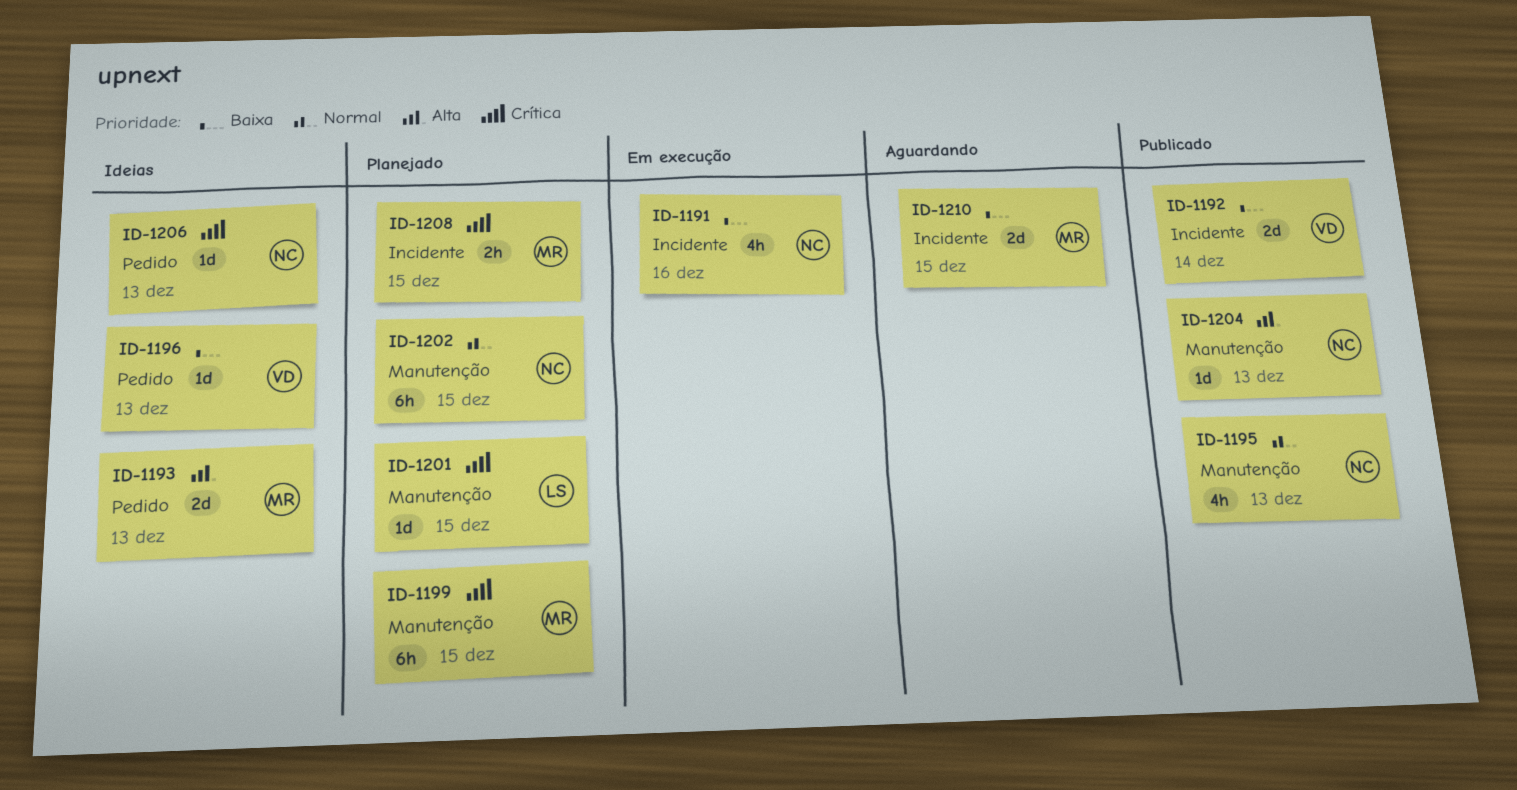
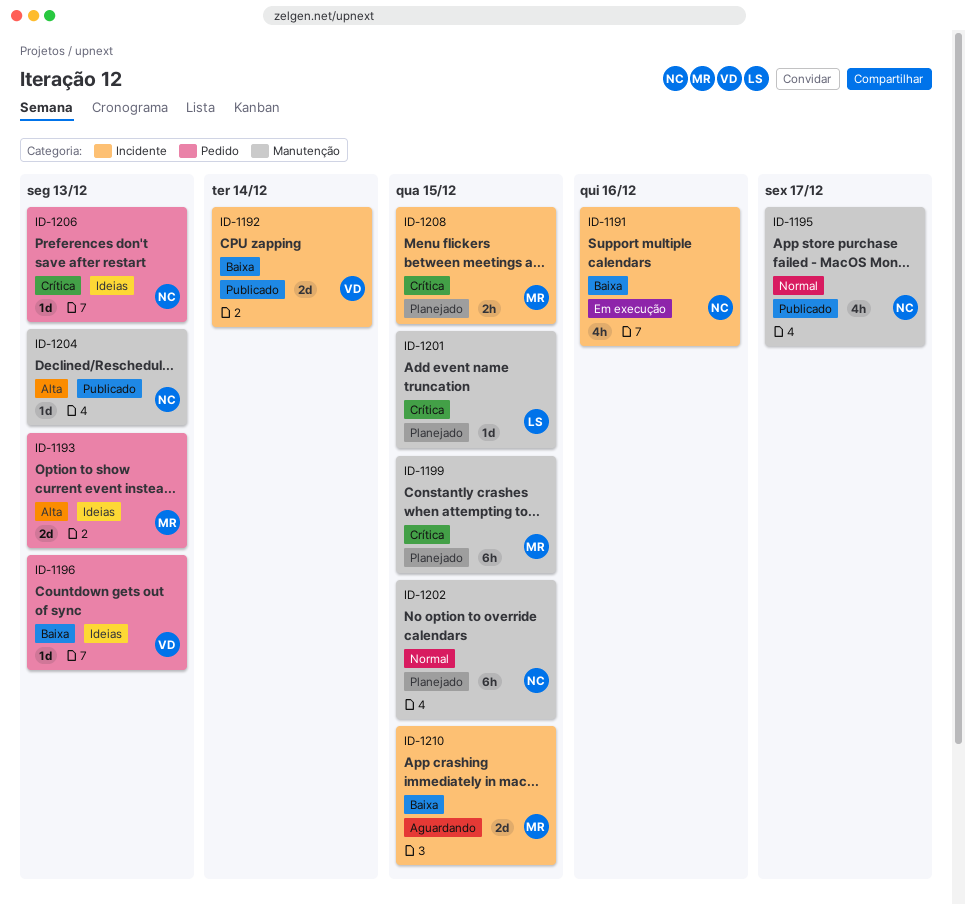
ID-1195, due: Dec 13 -> Dec 17

